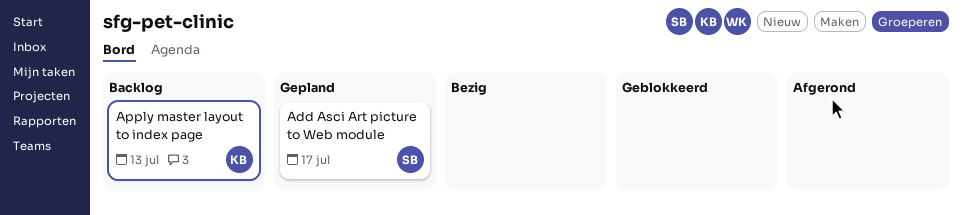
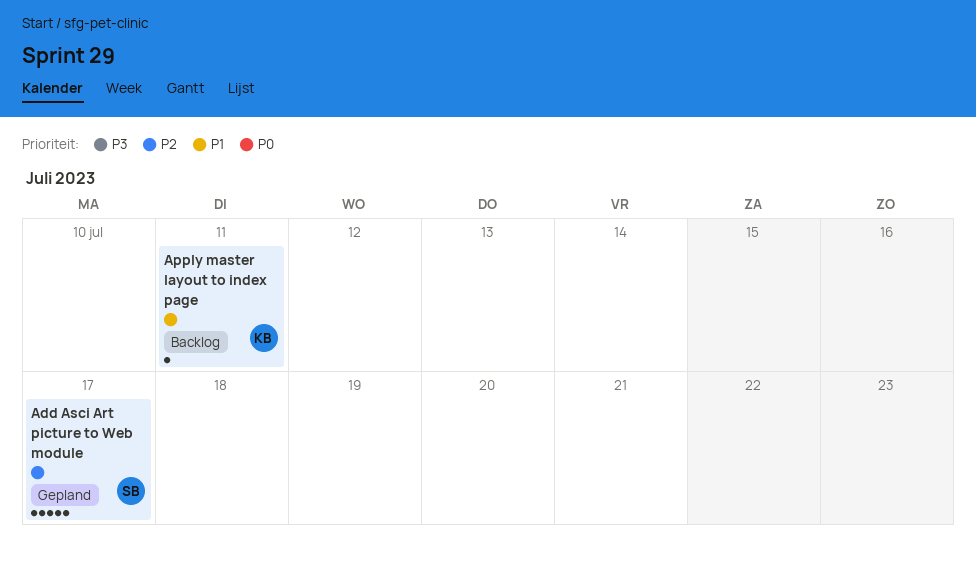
Apply master layout to index page, due: Jul 13 -> Jul 11

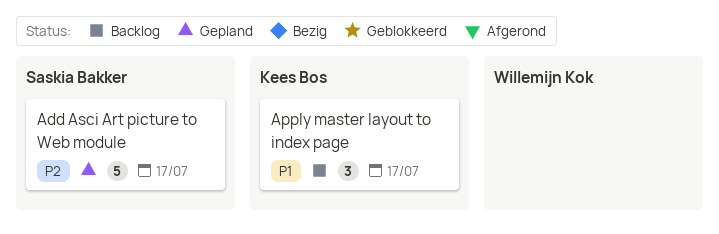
Apply master layout to index page, estimate: 1 -> 3
Apply master layout to index page, due: Jul 11 -> Jul 17

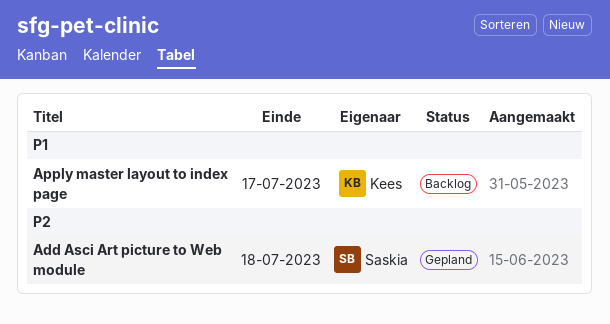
Add Asci Art picture to Web module, due: Jul 17 -> Jul 18

